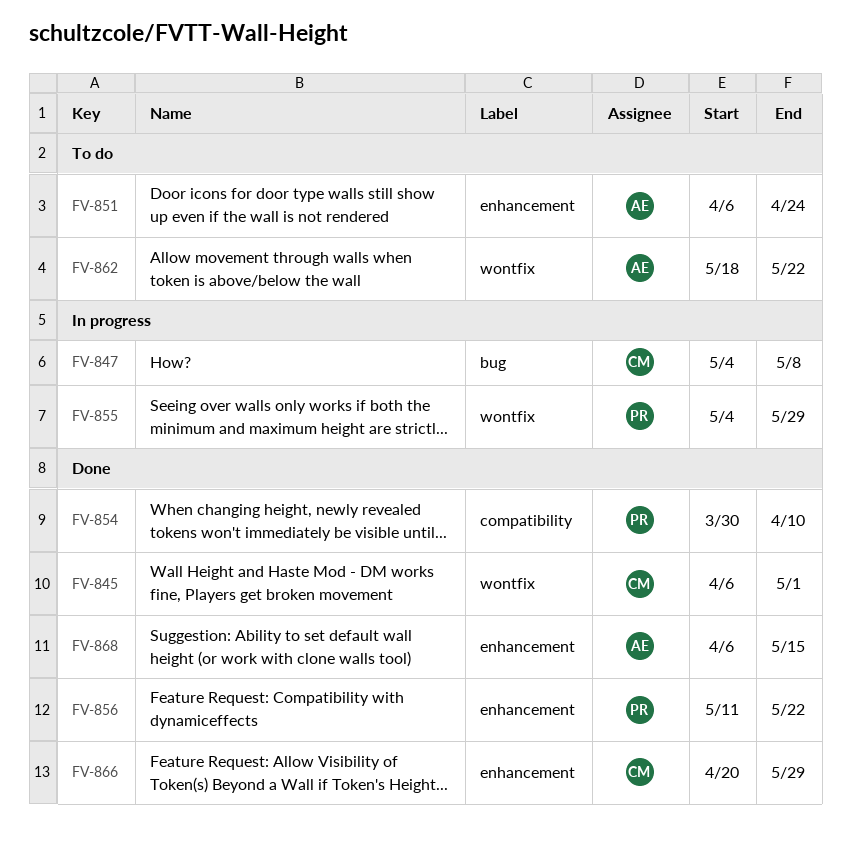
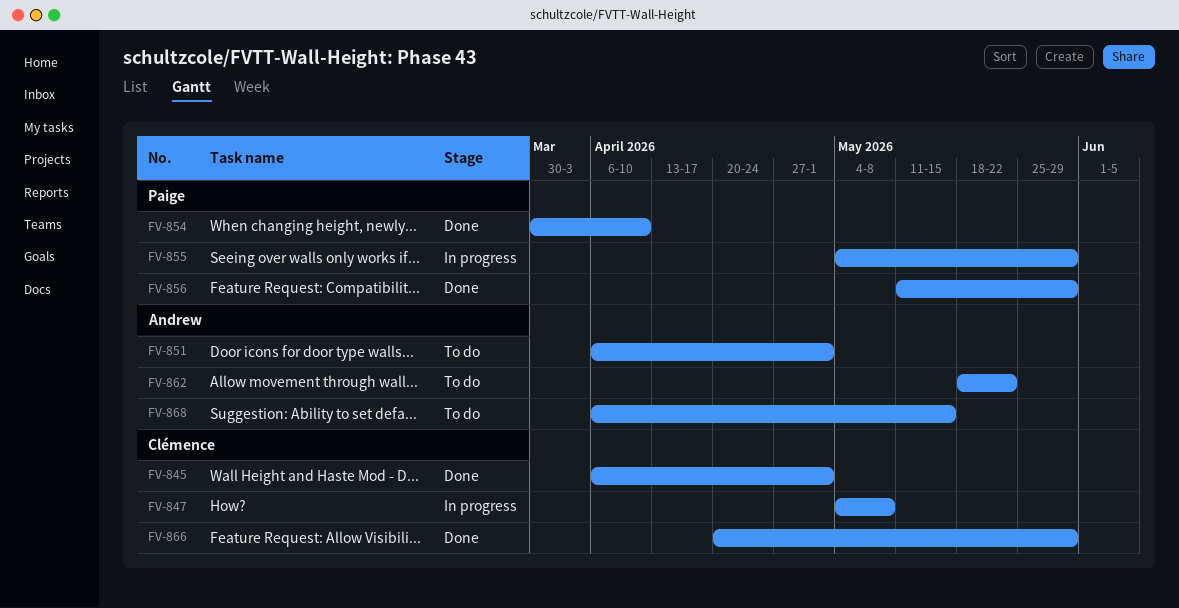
FV-851, due: Apr 24 -> May 1
FV-856, due: May 22 -> May 29
FV-868, status: Done -> To do

